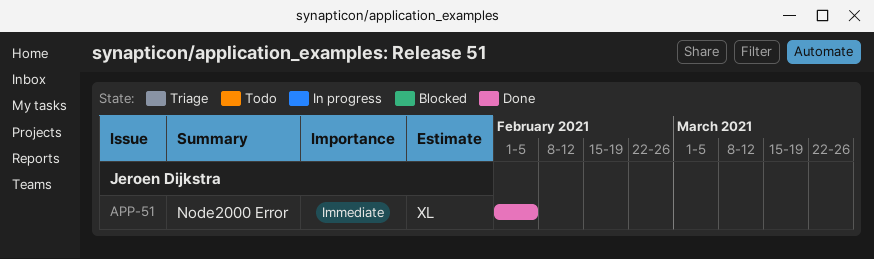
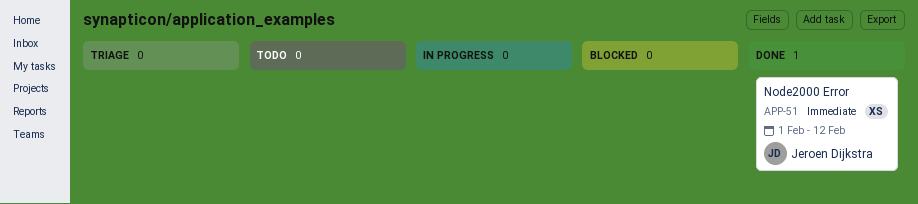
APP-51, estimate: XL -> XS
APP-51, due: Feb 5 -> Feb 12

